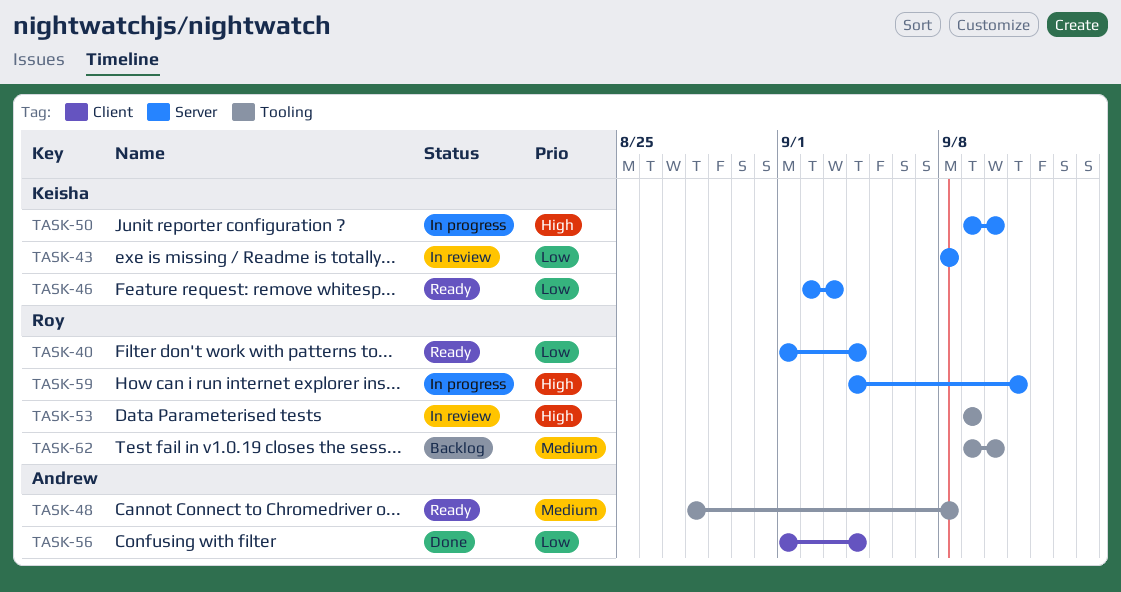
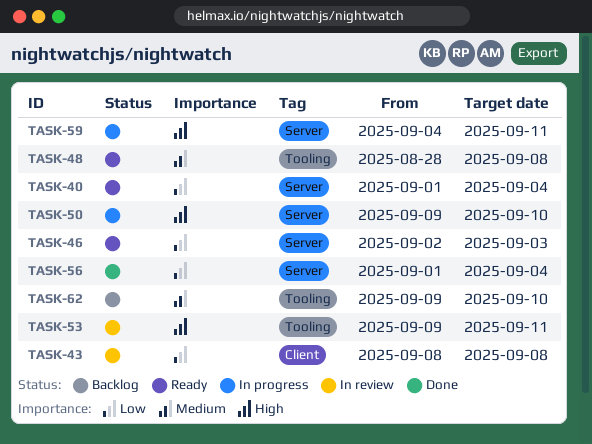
TASK-43, label: Server -> Client
TASK-53, due: Sep 9 -> Sep 11
TASK-56, label: Client -> Server

